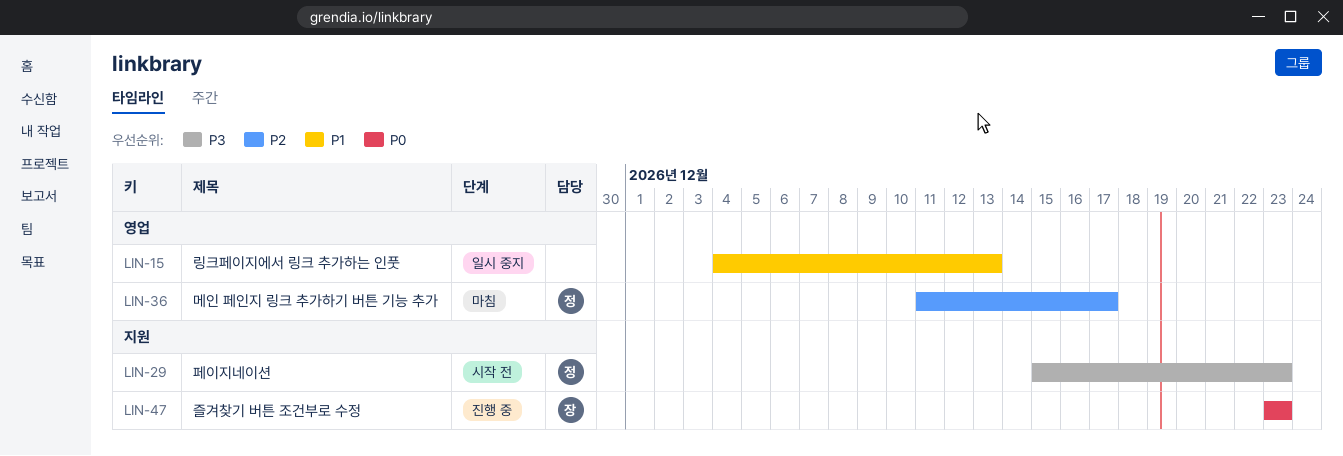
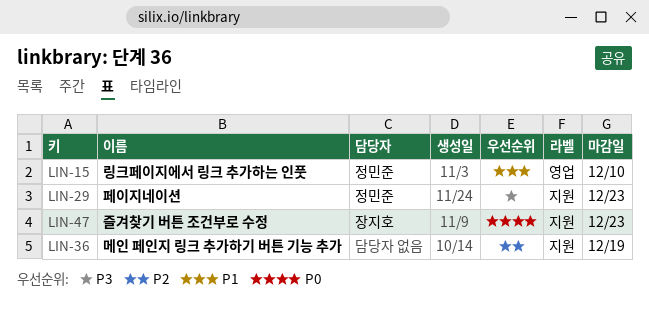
LIN-15, owner: none -> 정민준
LIN-15, due: Dec 13 -> Dec 10
LIN-36, owner: 정민준 -> none
LIN-36, label: 영업 -> 지원
LIN-36, due: Dec 17 -> Dec 19

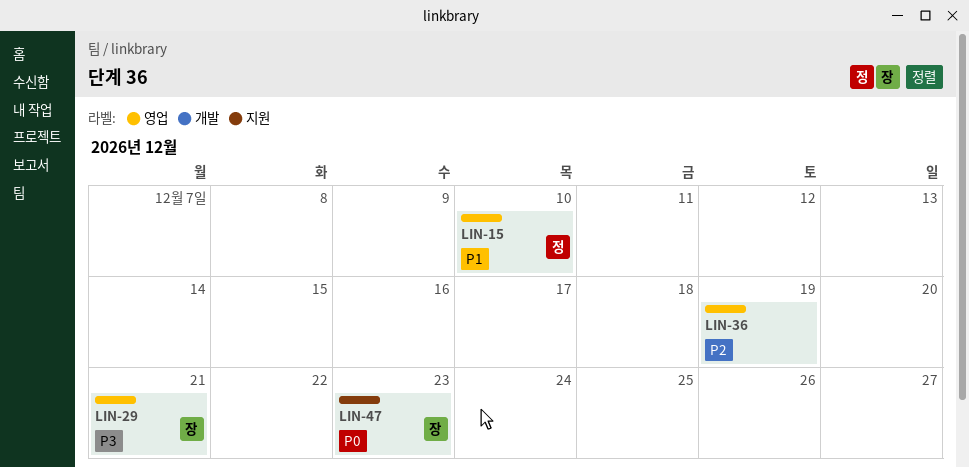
LIN-29, owner: 정민준 -> 장지호
LIN-29, label: 지원 -> 영업
LIN-29, due: Dec 23 -> Dec 21
LIN-36, label: 지원 -> 영업

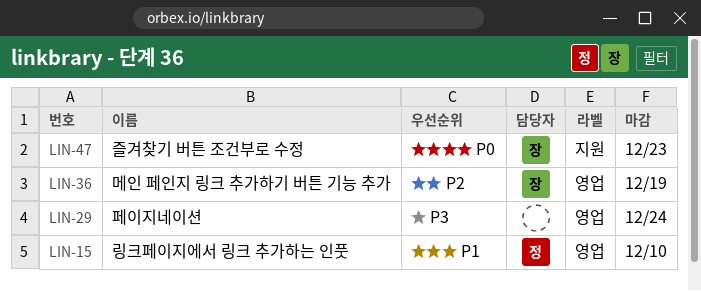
LIN-29, owner: 장 -> none
LIN-29, due: Dec 21 -> Dec 24
LIN-36, owner: none -> 장

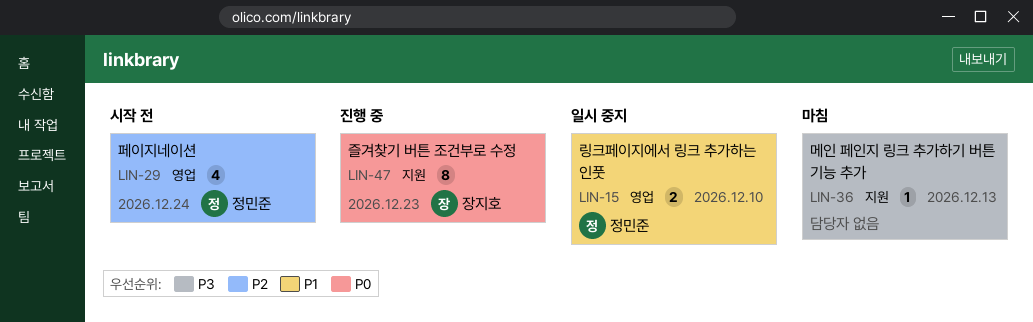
LIN-29, owner: none -> 정민준
LIN-29, priority: P3 -> P2
LIN-36, owner: 장지호 -> none
LIN-36, priority: P2 -> P3
LIN-36, label: 영업 -> 지원
LIN-36, due: Dec 19 -> Dec 13

